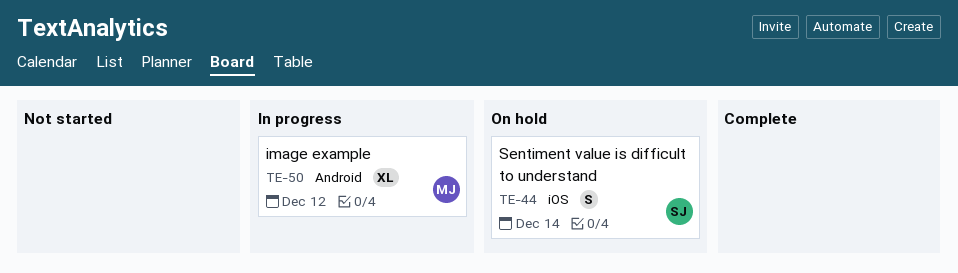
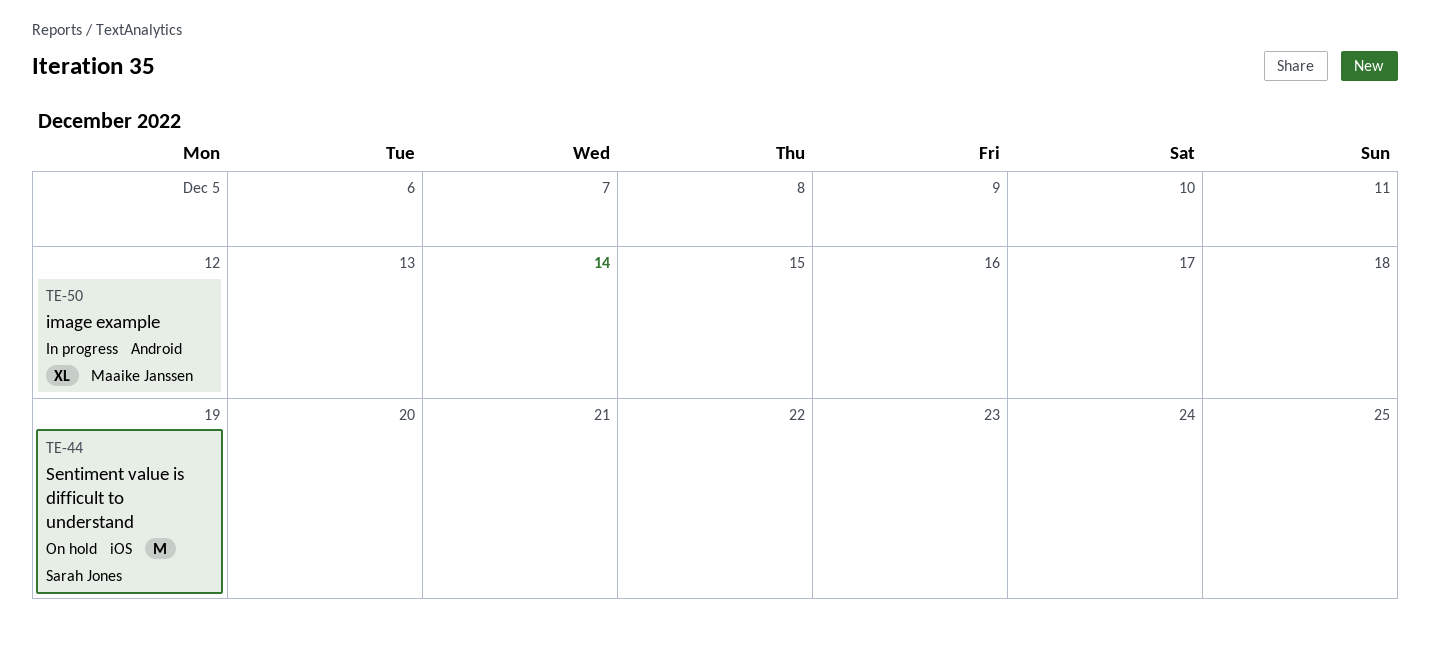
TE-44, estimate: S -> M
TE-44, due: Dec 14 -> Dec 19

